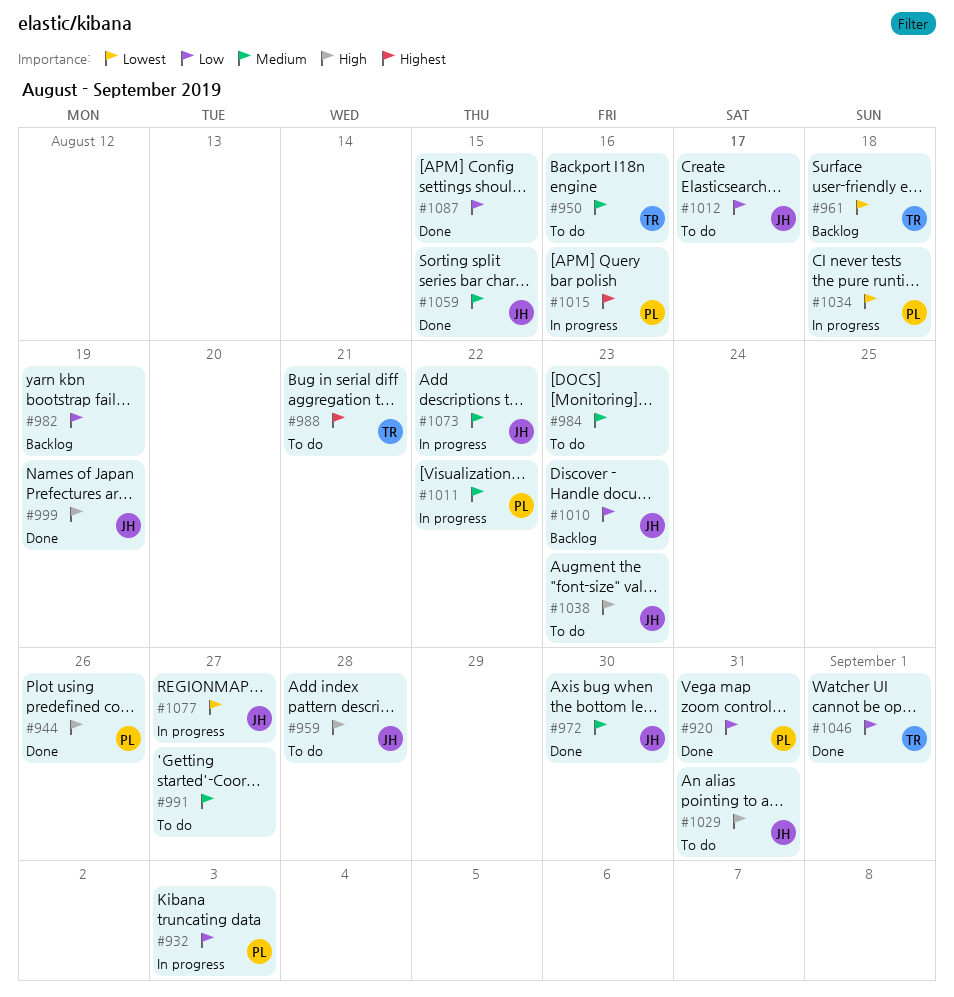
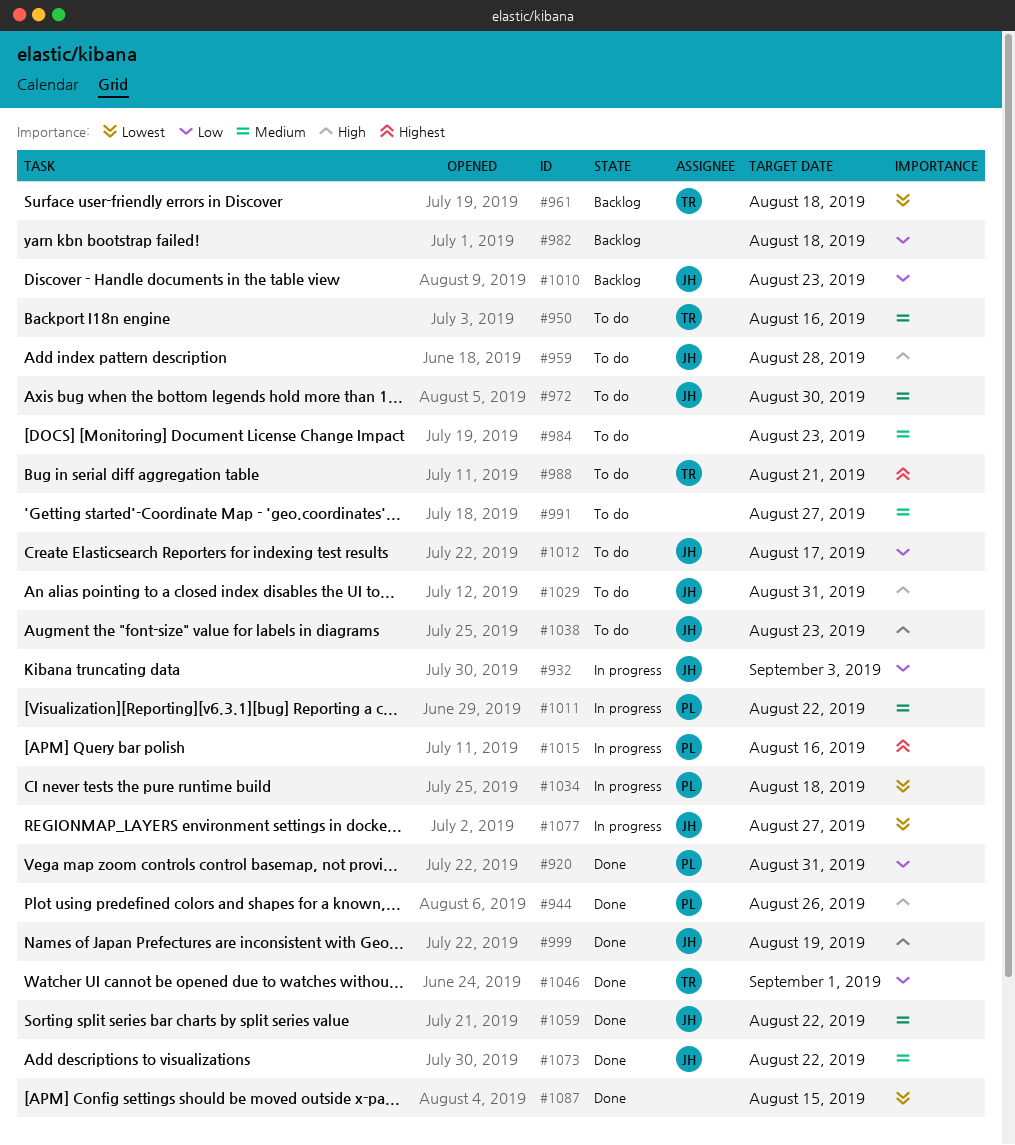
#932, owner: PL -> JH
#972, status: Done -> To do
#982, due: Aug 19 -> Aug 18
#1059, due: Aug 15 -> Aug 22
#1073, status: In progress -> Done
#1087, priority: Low -> Lowest

